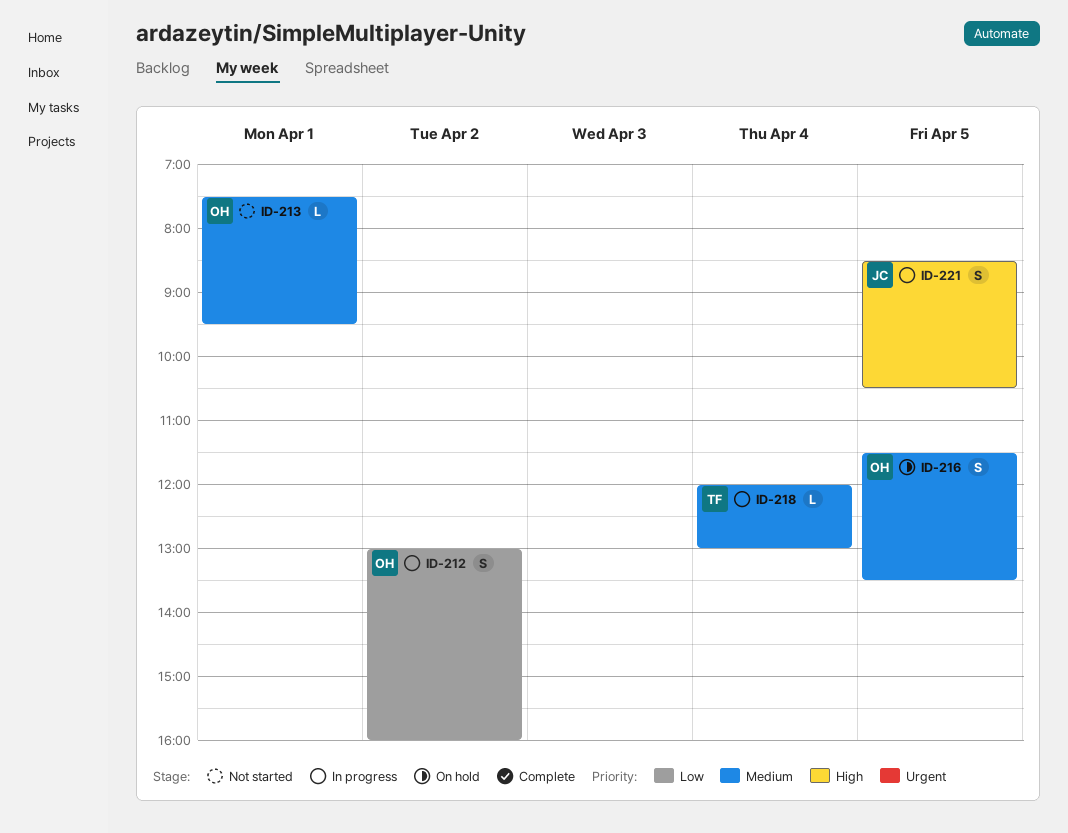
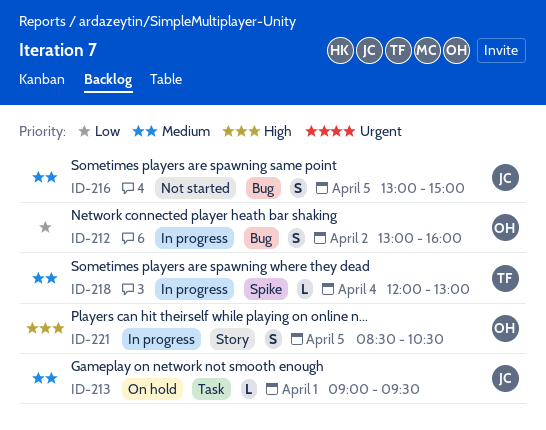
ID-213, status: Not started -> On hold
ID-213, owner: OH -> JC
ID-213, begins: 07:30 -> 09:00
ID-216, status: On hold -> Not started
ID-216, owner: OH -> JC
ID-216, begins: 11:30 -> 13:00
ID-216, ends: 13:30 -> 15:00
ID-221, owner: JC -> OH

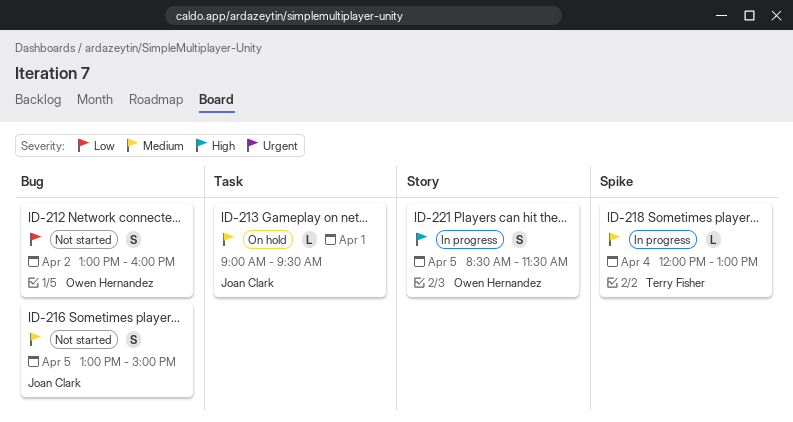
ID-212, status: In progress -> Not started
ID-221, ends: 10:30 -> 11:30

